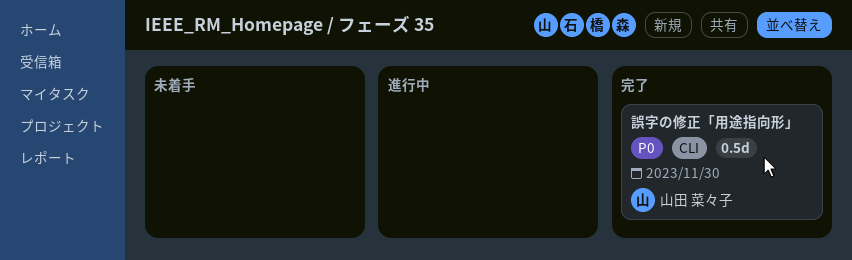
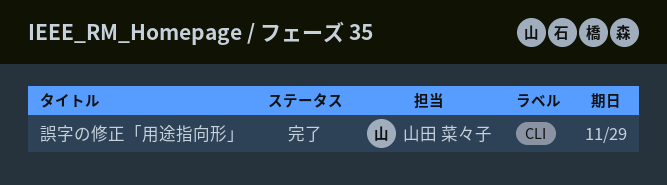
誤字の修正「用途指向形」, due: Nov 30 -> Nov 29

